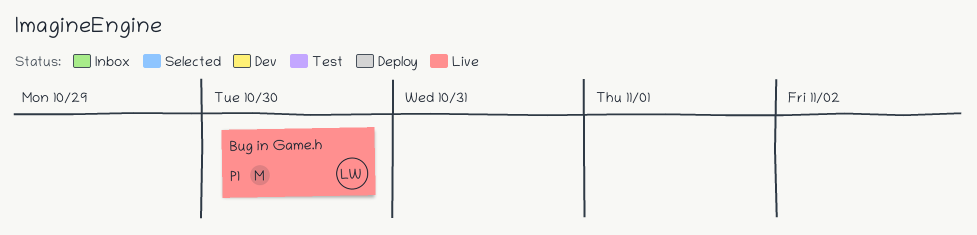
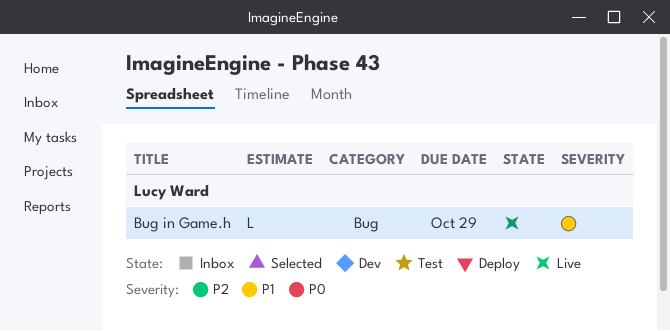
Bug in Game.h, estimate: M -> L
Bug in Game.h, due: Oct 30 -> Oct 29

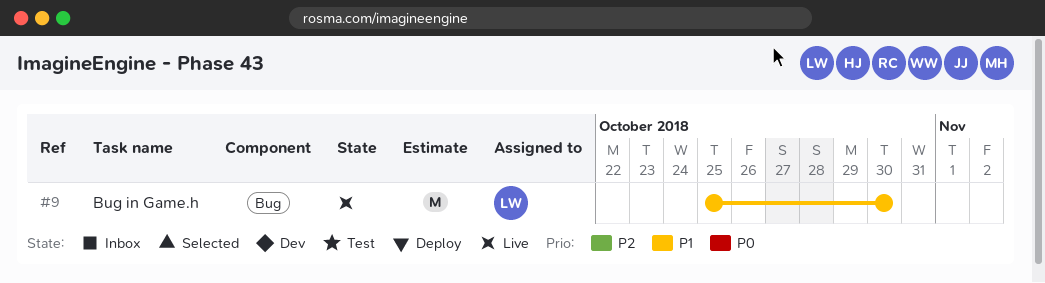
Bug in Game.h, estimate: L -> M
Bug in Game.h, due: Oct 29 -> Oct 30

